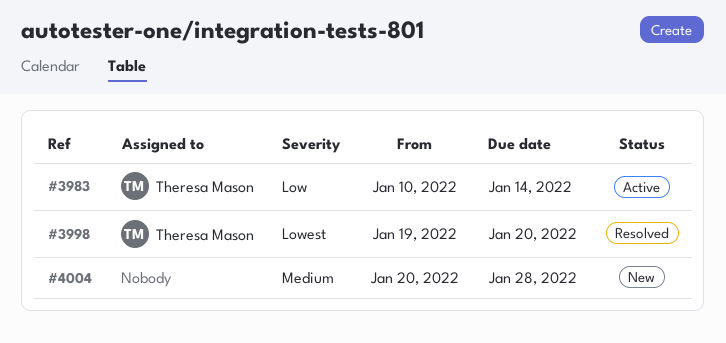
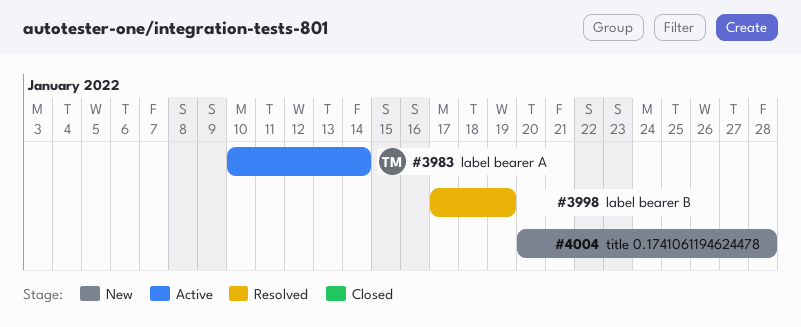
#3998, owner: Theresa Mason -> none
#3998, start: Jan 19 -> Jan 17
#3998, due: Jan 20 -> Jan 19

